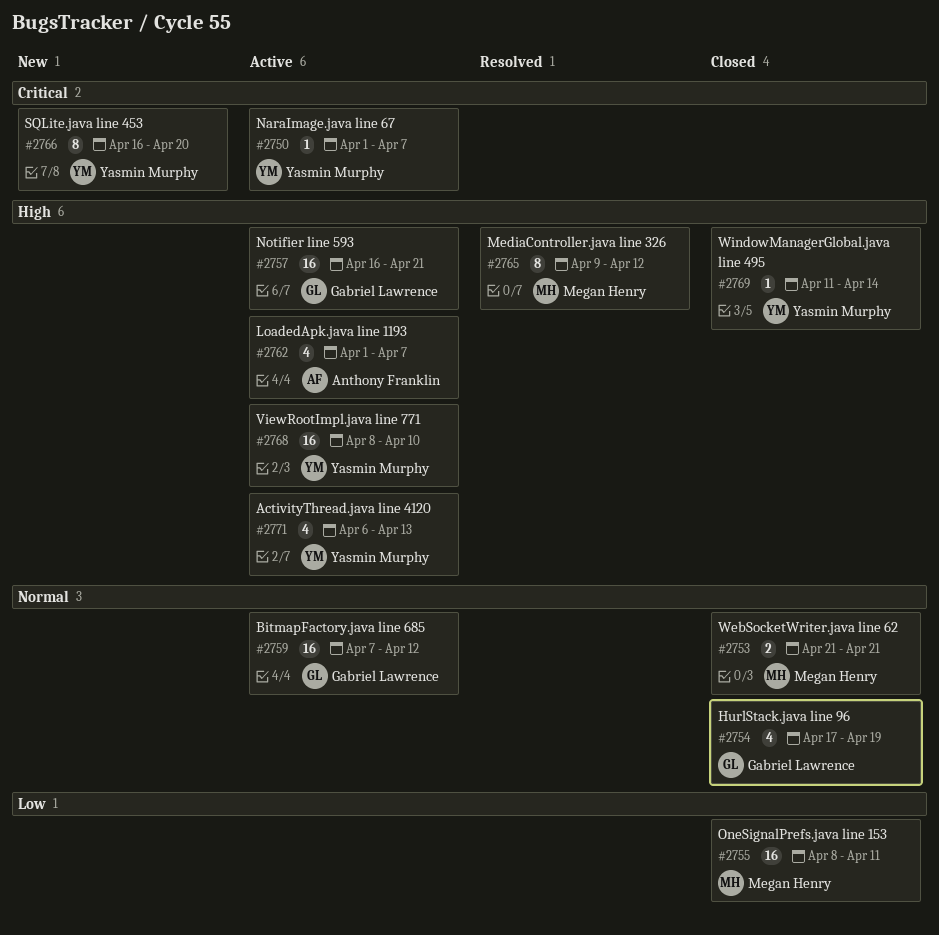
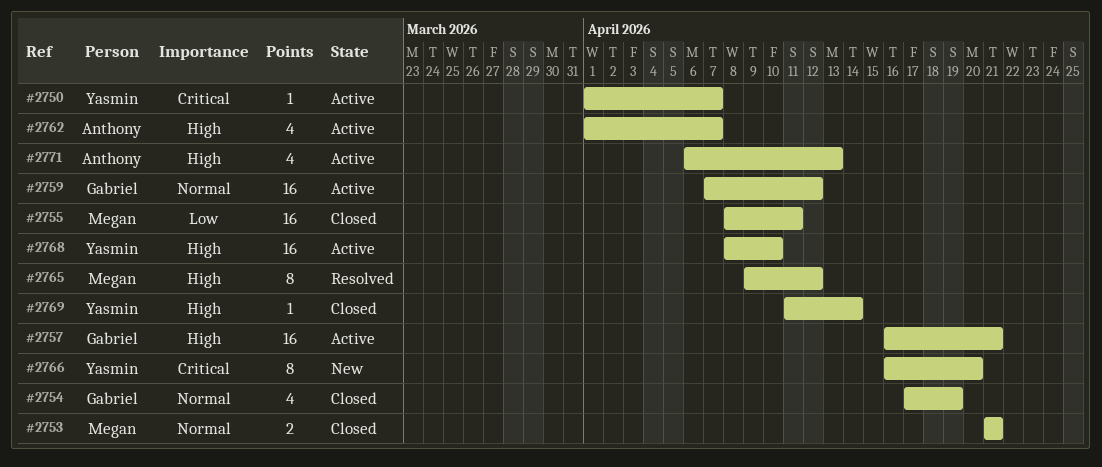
#2771, owner: Yasmin Murphy -> Anthony Franklin

